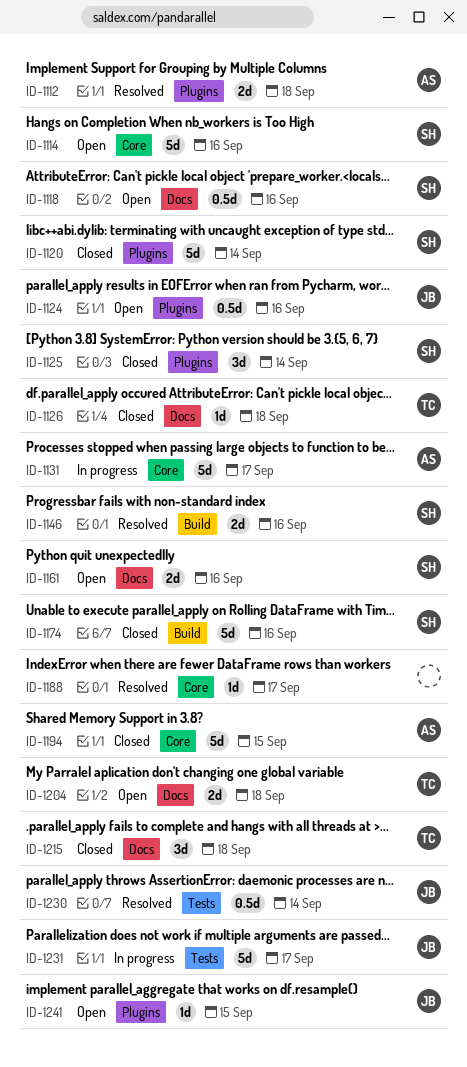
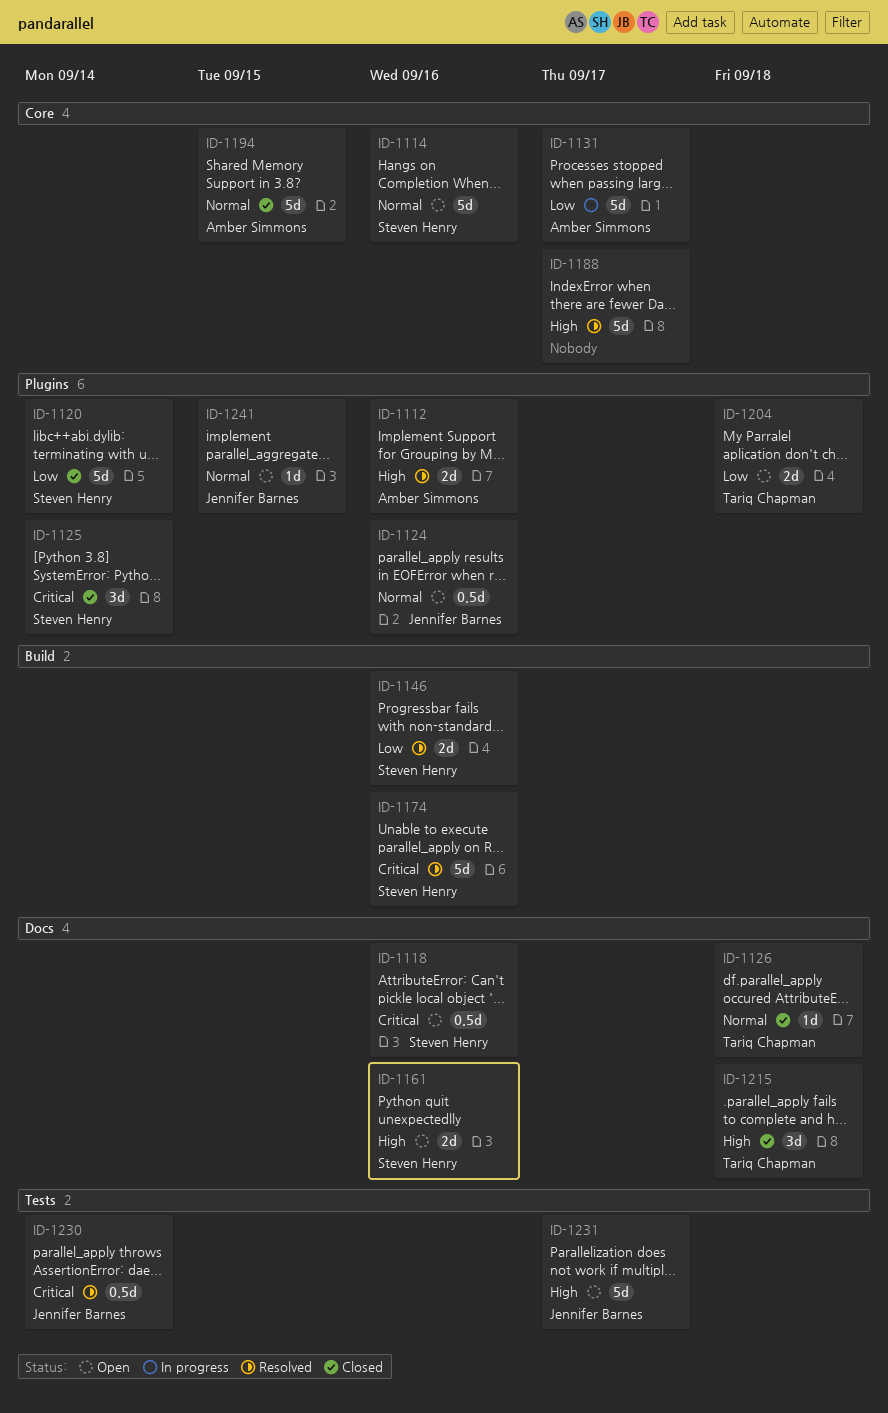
ID-1112, due: Sep 18 -> Sep 16
ID-1174, status: Closed -> Resolved
ID-1188, estimate: 1d -> 5d
ID-1204, label: Docs -> Plugins
ID-1231, status: In progress -> Open

